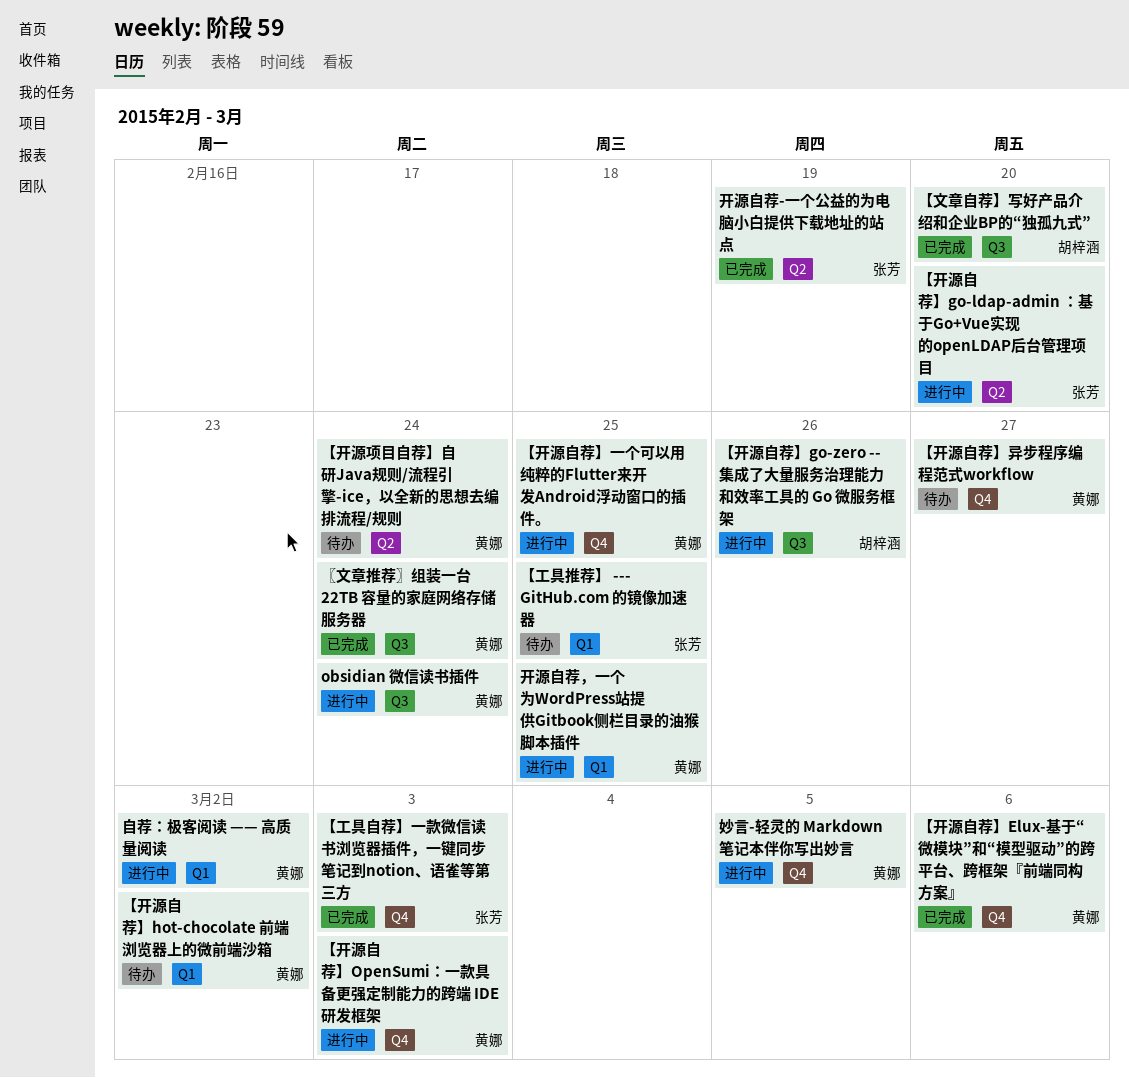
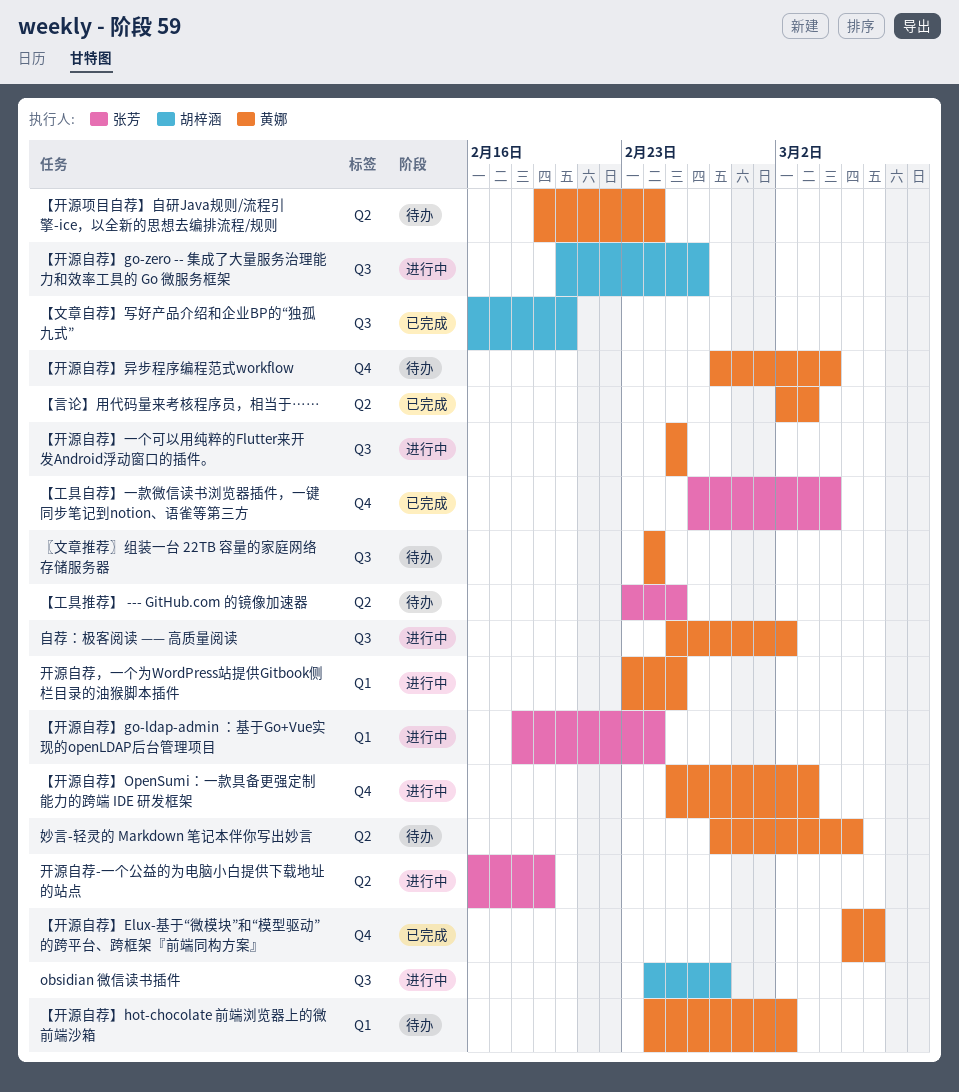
obsidian 微信读书插件, owner: 黄娜 -> 胡梓涵
obsidian 微信读书插件, due: Feb 24 -> Feb 27
【工具推荐】 --- GitHub.com 的镜像加速器, label: Q1 -> Q2
【工具自荐】一款微信读书浏览器插件，一键同步笔记到notion、语雀等第三方, due: Mar 3 -> Mar 4
【开源自荐】go-ldap-admin ：基于Go+Vue实现的openLDAP后台管理项目, label: Q2 -> Q1
【开源自荐】go-ldap-admin ：基于Go+Vue实现的openLDAP后台管理项目, due: Feb 20 -> Feb 24
【开源自荐】一个可以用纯粹的Flutter来开发Android浮动窗口的插件。, label: Q4 -> Q3
【开源自荐】异步程序编程范式workflow, due: Feb 27 -> Mar 4
【言论】用代码量来考核程序员，相当于……: none -> present
〖文章推荐〗组装一台 22TB 容量的家庭网络存储服务器, status: 已完成 -> 待办
妙言-轻灵的 Markdown 笔记本伴你写出妙言, status: 进行中 -> 待办
妙言-轻灵的 Markdown 笔记本伴你写出妙言, label: Q4 -> Q2
开源自荐-一个公益的为电脑小白提供下载地址的站点, status: 已完成 -> 进行中
自荐：极客阅读 —— 高质量阅读, label: Q1 -> Q3

